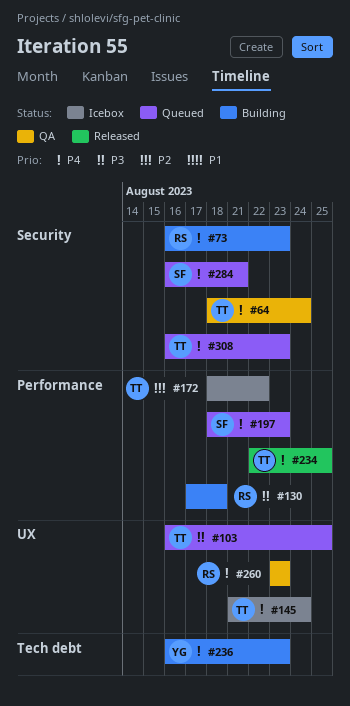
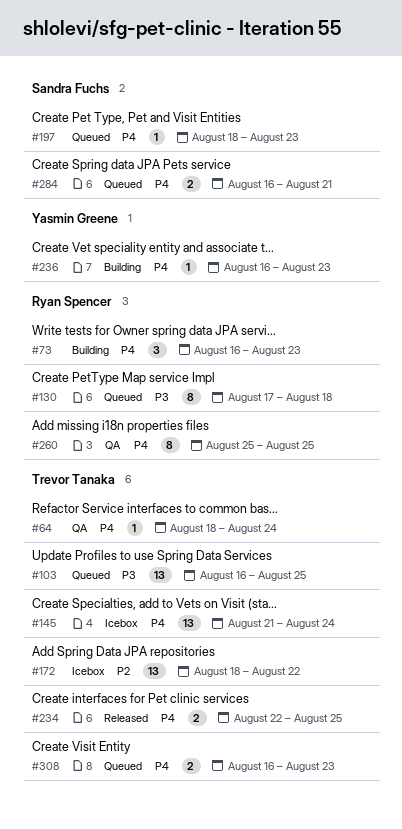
#130, status: Building -> Queued
#260, start: Aug 23 -> Aug 25
#260, due: Aug 23 -> Aug 25

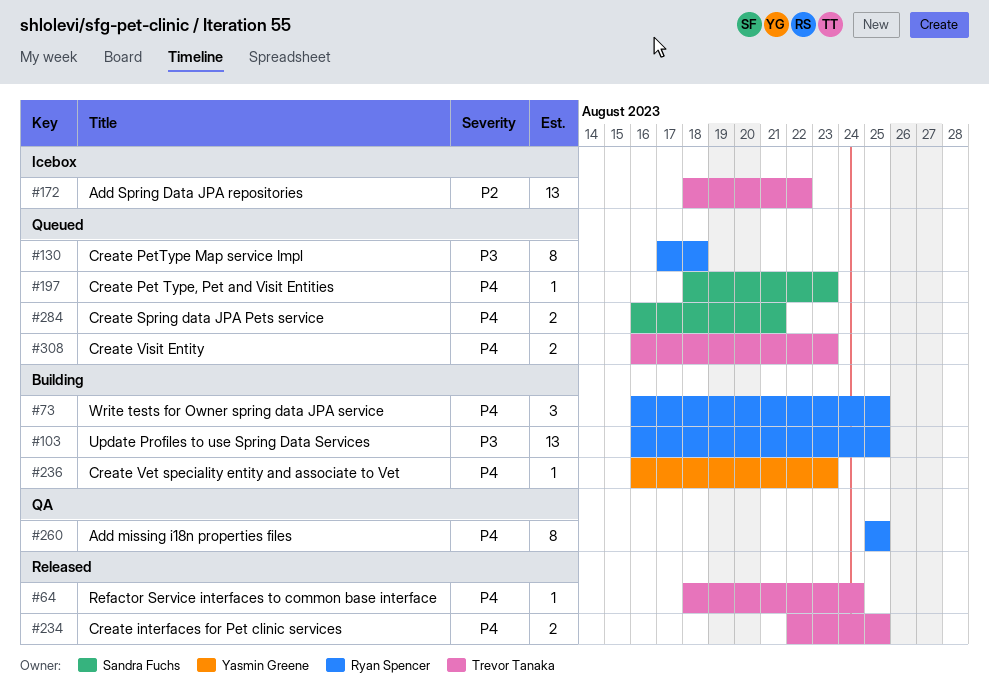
#64, status: QA -> Released
#73, due: Aug 23 -> Aug 25
#103, status: Queued -> Building
#103, owner: Trevor Tanaka -> Ryan Spencer
#145: present -> none

